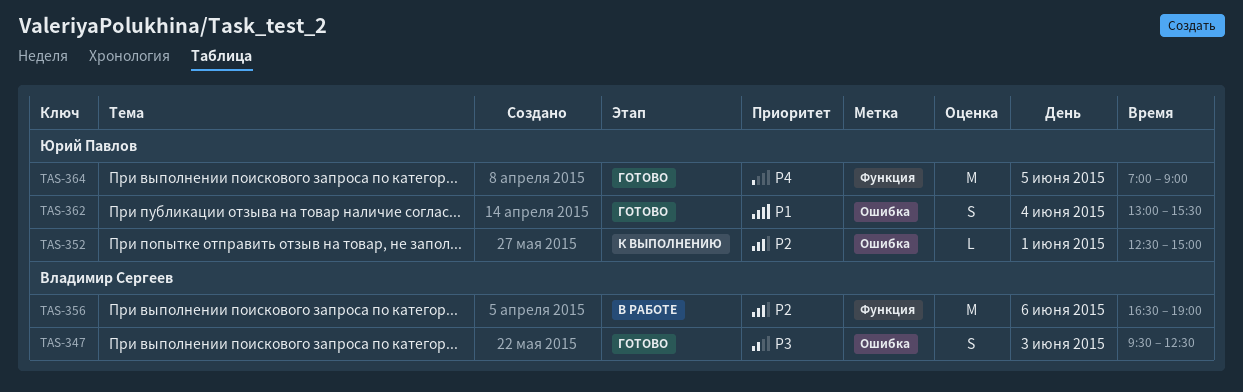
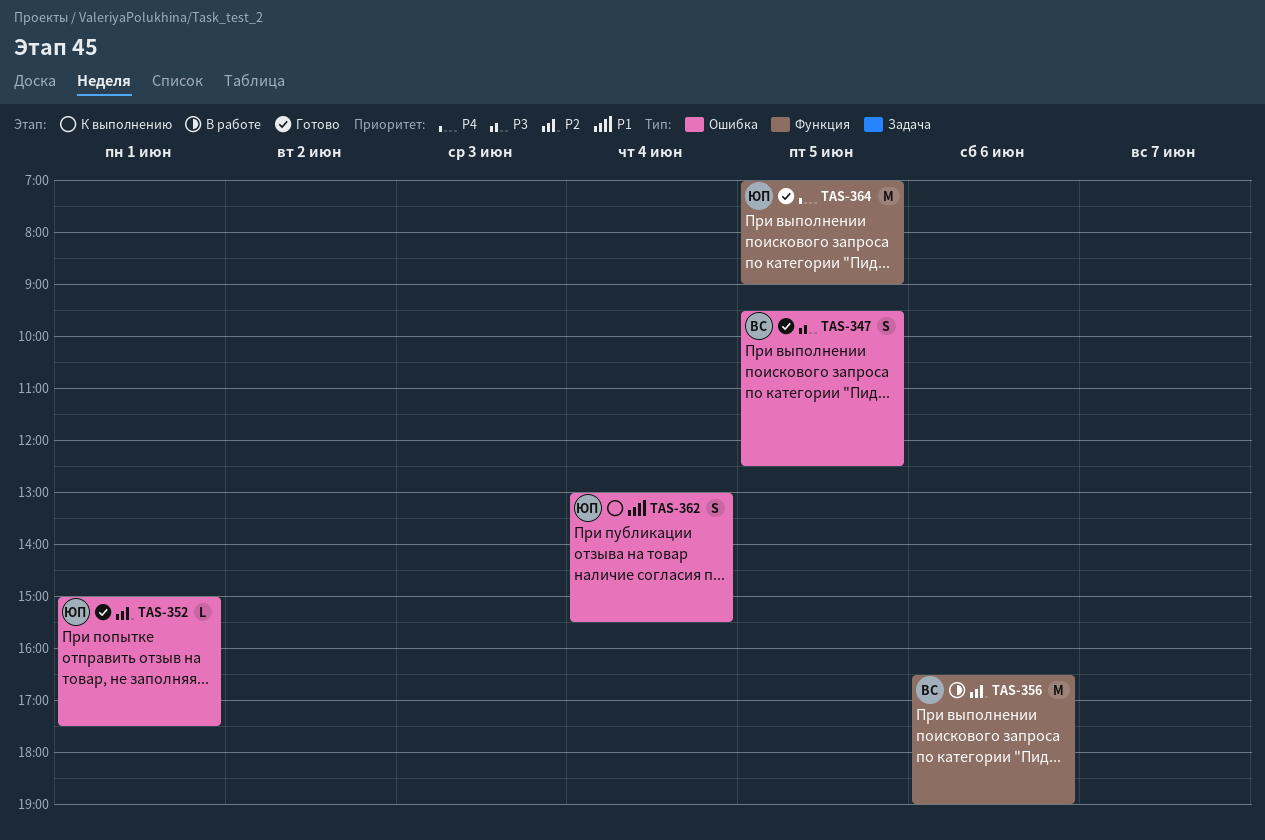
TAS-347, day: Jun 3 -> Jun 5
TAS-352, status: К выполнению -> Готово
TAS-352, begins: 12:30 -> 15:00
TAS-352, ends: 15:00 -> 17:30
TAS-362, status: Готово -> К выполнению

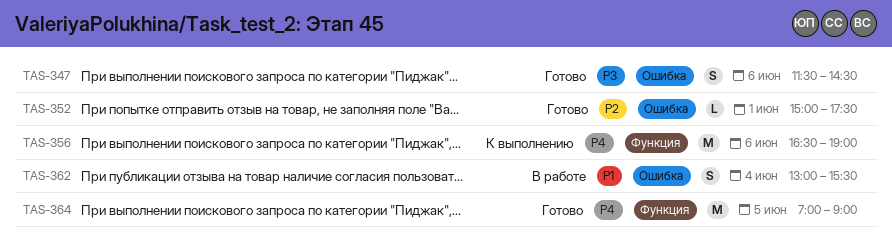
TAS-347, day: Jun 5 -> Jun 6
TAS-347, begins: 09:30 -> 11:30
TAS-347, ends: 12:30 -> 14:30
TAS-356, status: В работе -> К выполнению
TAS-356, priority: P2 -> P4
TAS-362, status: К выполнению -> В работе

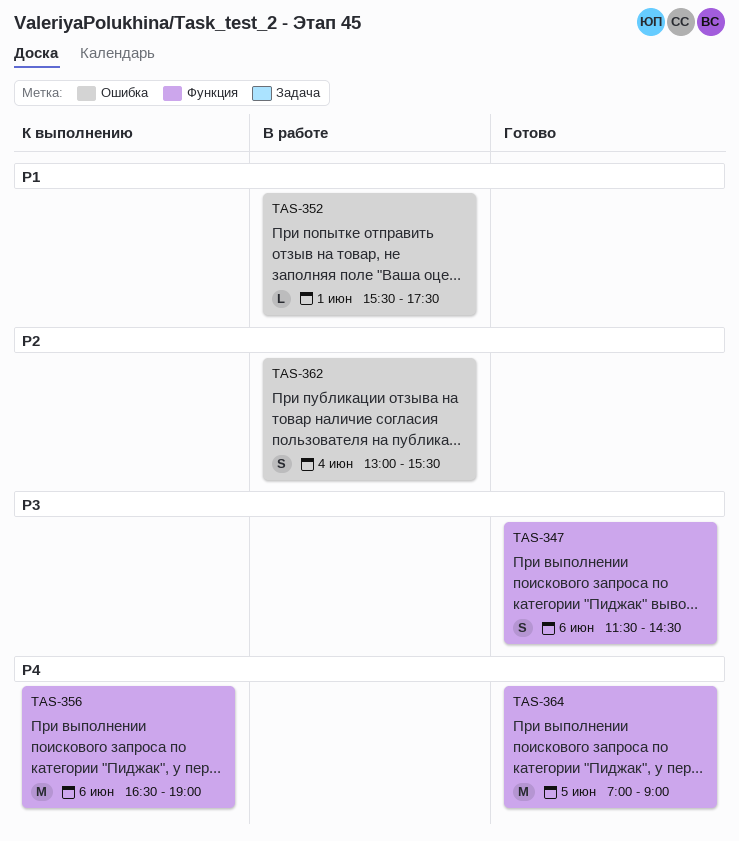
TAS-347, label: Ошибка -> Функция
TAS-352, status: Готово -> В работе
TAS-352, priority: P2 -> P1
TAS-352, begins: 15:00 -> 15:30
TAS-362, priority: P1 -> P2

